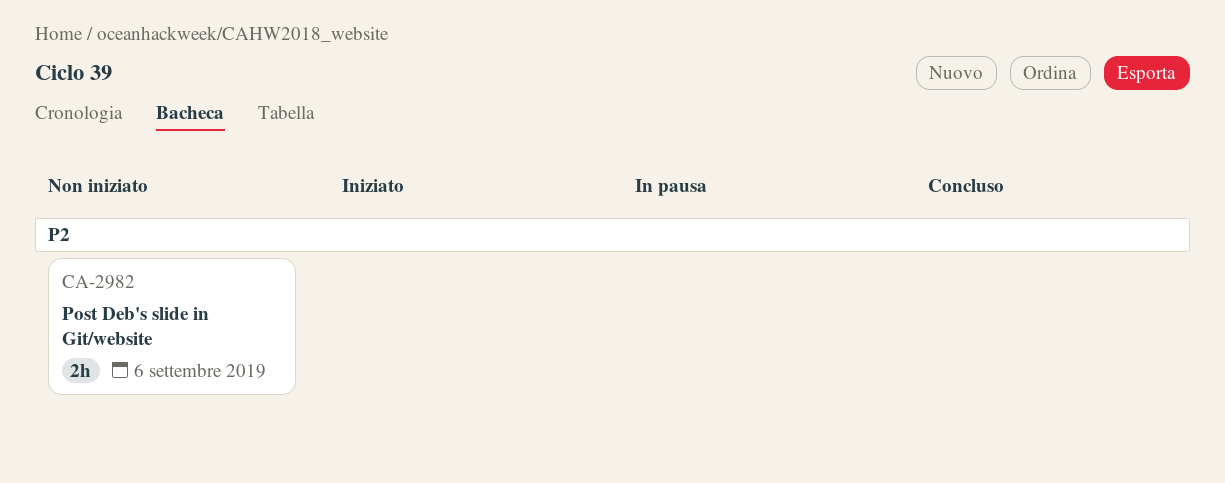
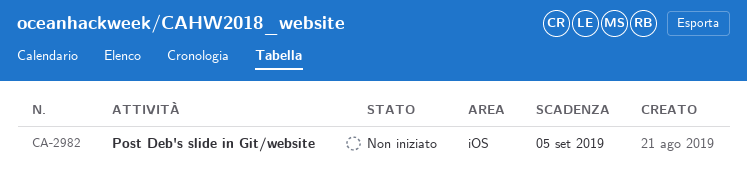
CA-2982, due: Sep 6 -> Sep 5

